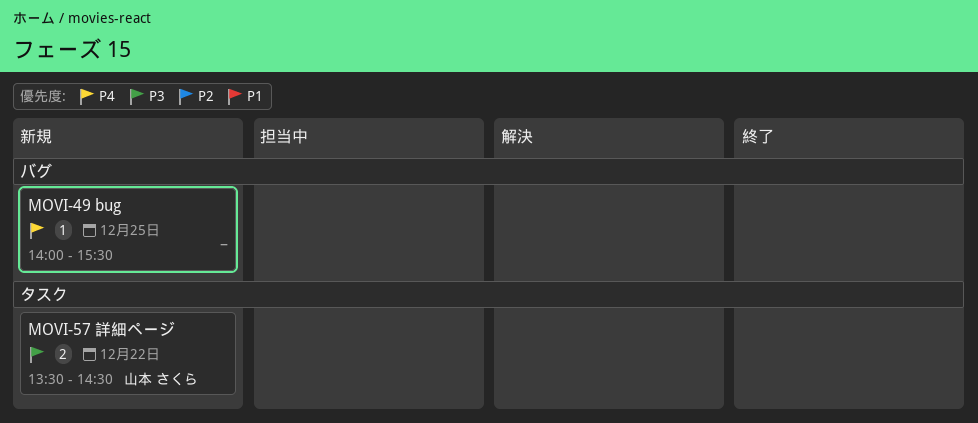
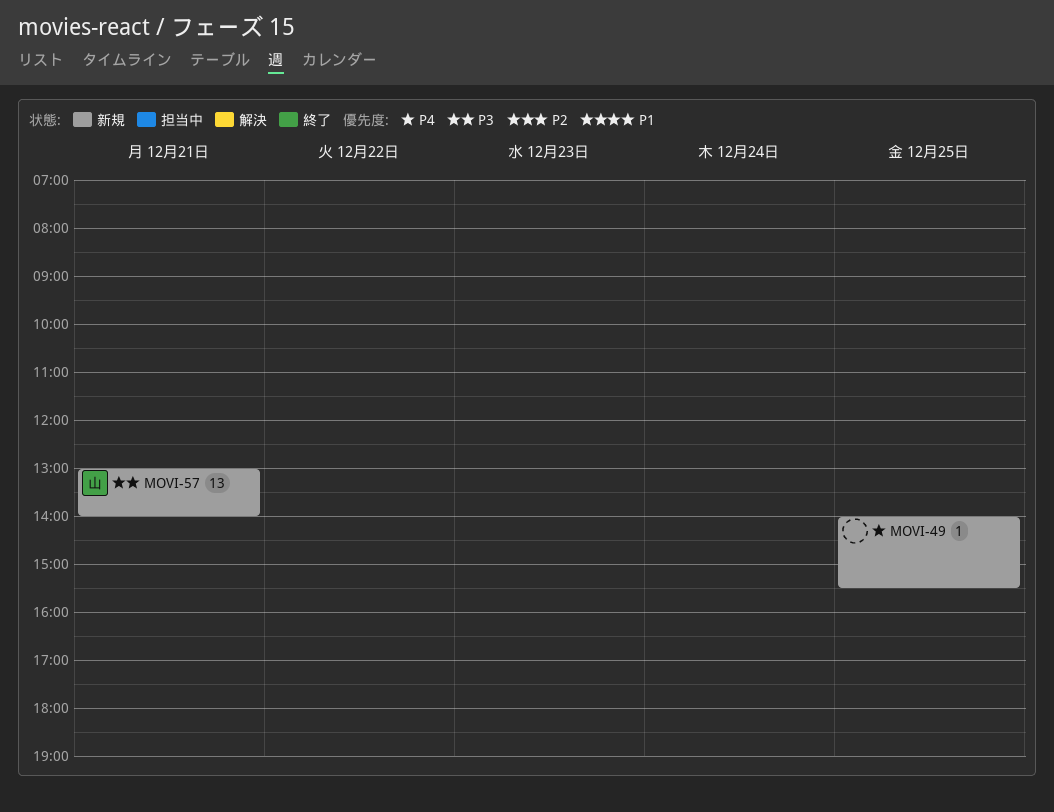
MOVI-57, estimate: 2 -> 13
MOVI-57, day: Dec 22 -> Dec 21
MOVI-57, begins: 13:30 -> 13:00
MOVI-57, ends: 14:30 -> 14:00

